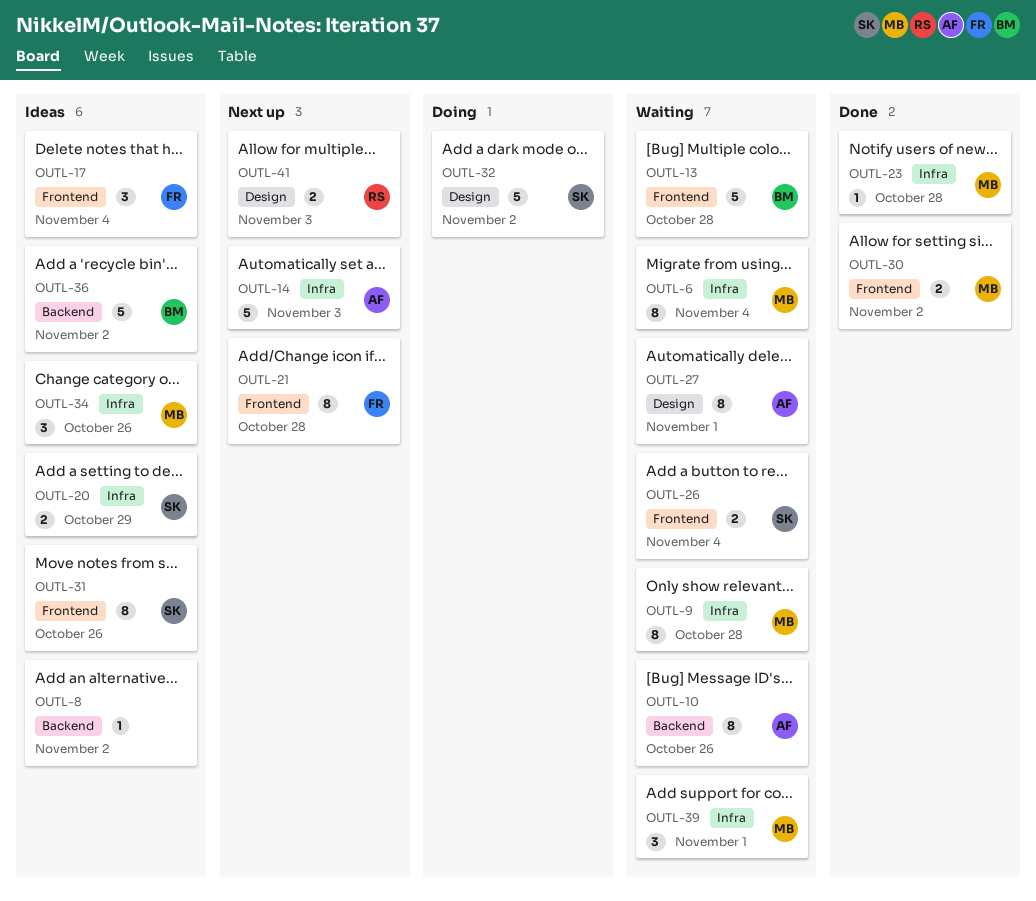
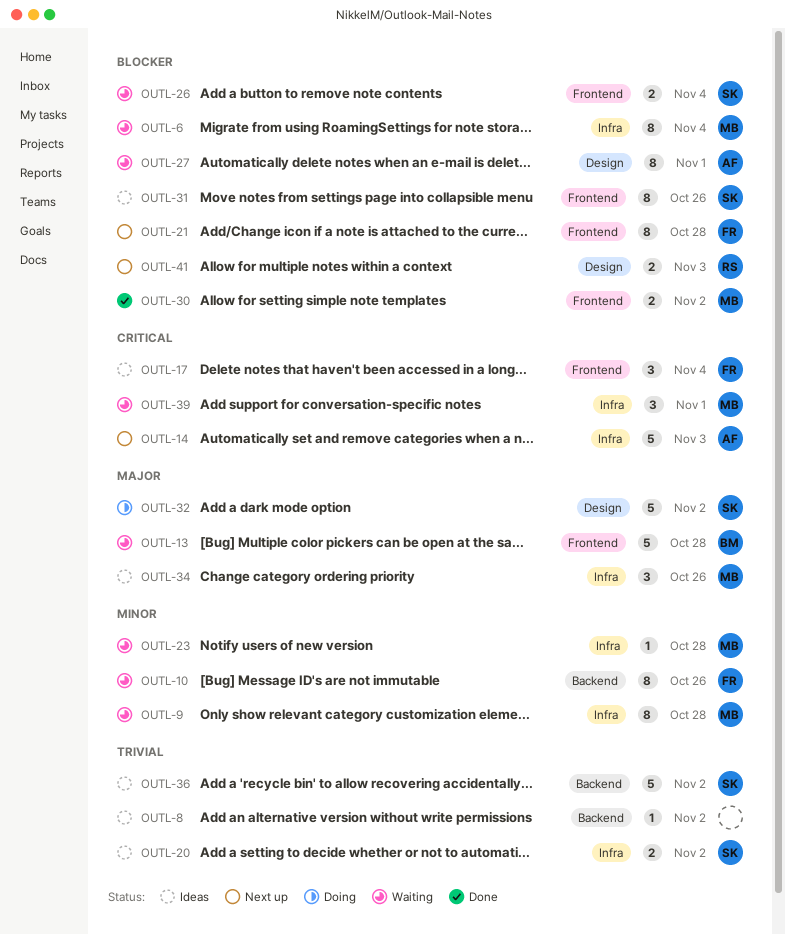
OUTL-10, owner: AF -> FR
OUTL-20, due: Oct 29 -> Nov 2
OUTL-23, status: Done -> Waiting
OUTL-36, owner: BM -> SK

